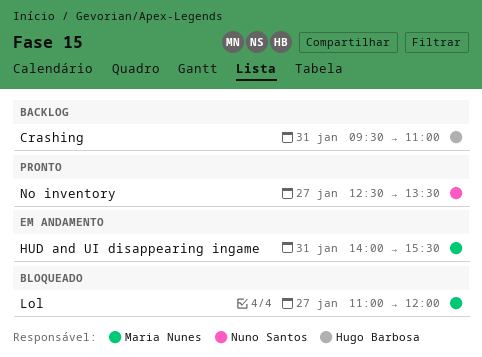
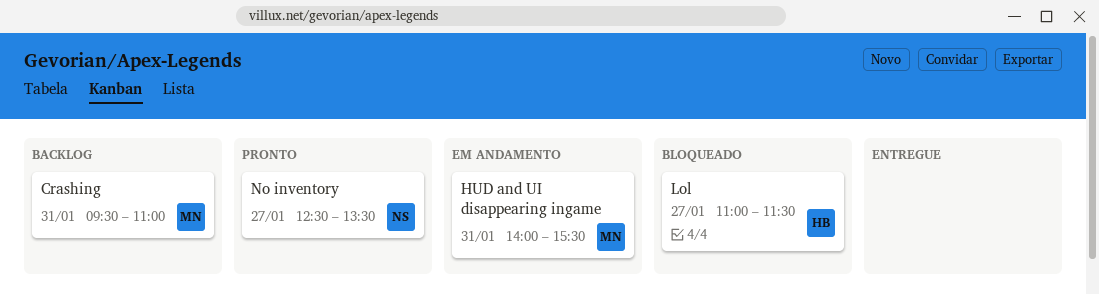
Crashing, owner: Hugo Barbosa -> Maria Nunes
Lol, owner: Maria Nunes -> Hugo Barbosa
Lol, ends: 12:00 -> 11:30

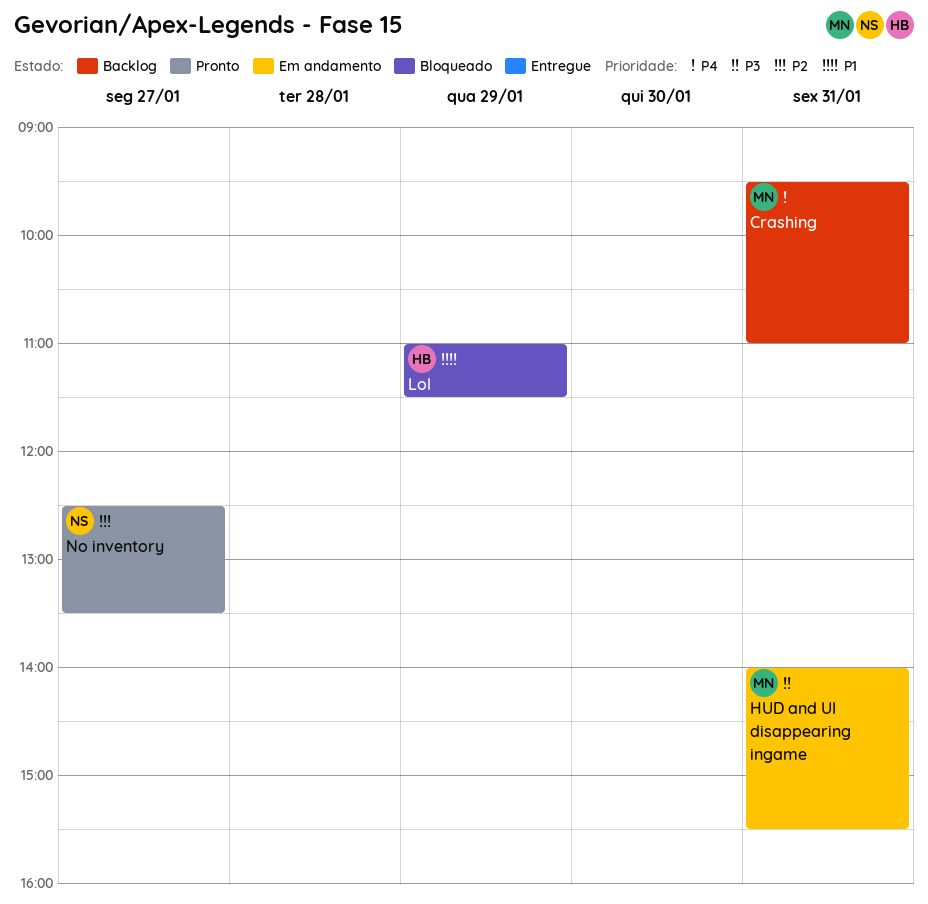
Lol, day: Jan 27 -> Jan 29

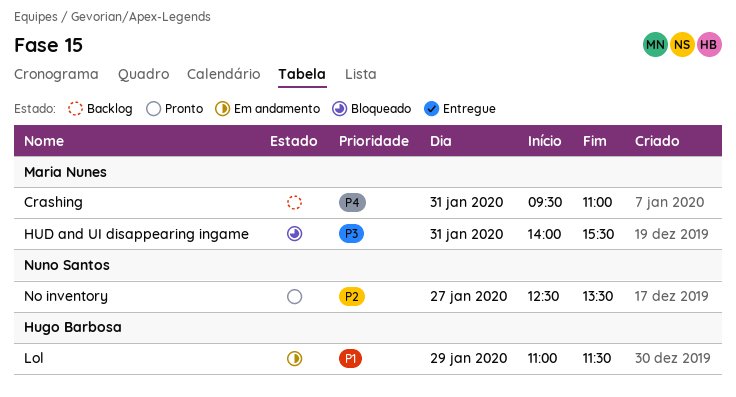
HUD and UI disappearing ingame, status: Em andamento -> Bloqueado
Lol, status: Bloqueado -> Em andamento

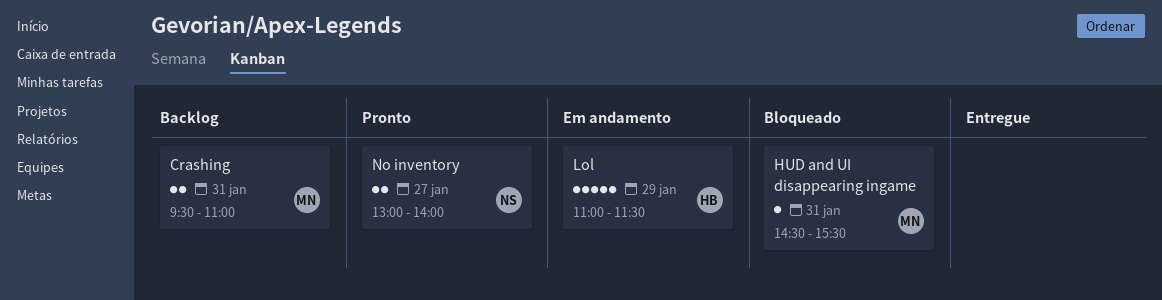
HUD and UI disappearing ingame, begins: 14:00 -> 14:30
No inventory, begins: 12:30 -> 13:00
No inventory, ends: 13:30 -> 14:00

